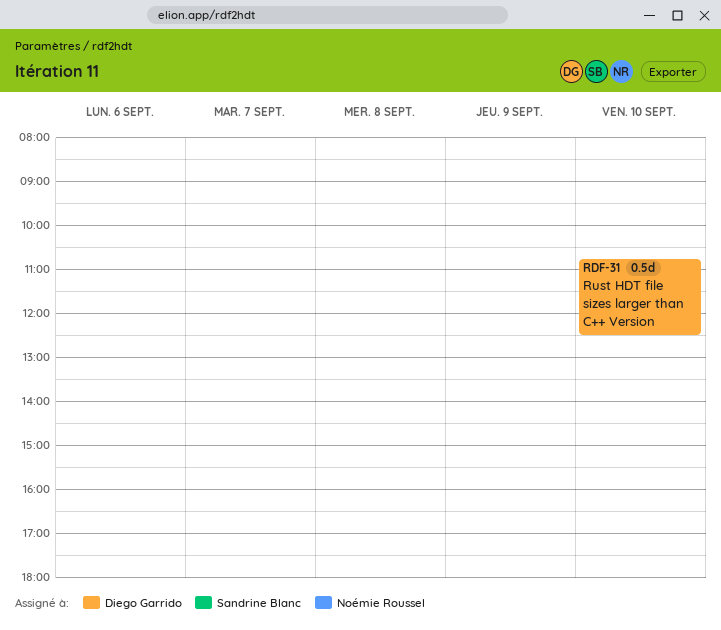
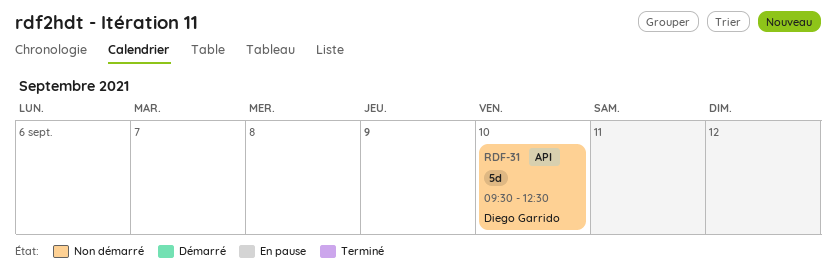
RDF-31, estimate: 0.5d -> 5d
RDF-31, begins: 10:45 -> 09:30

